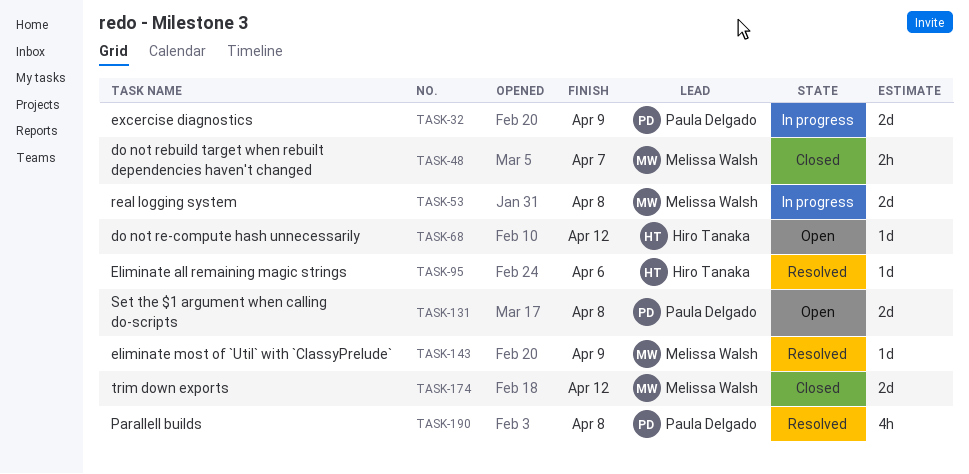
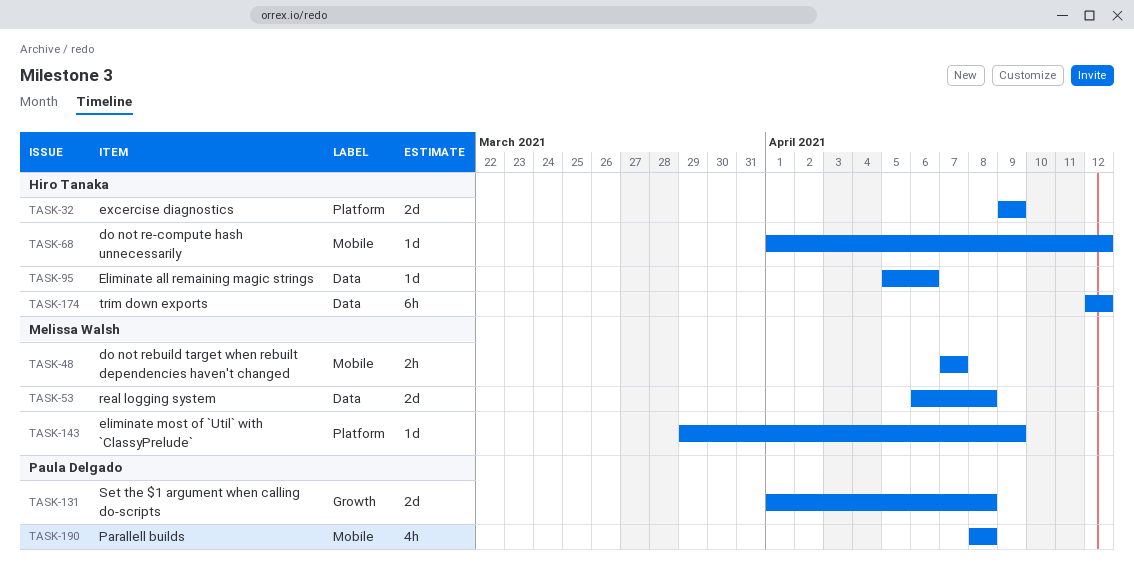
TASK-32, owner: Paula Delgado -> Hiro Tanaka
TASK-174, owner: Melissa Walsh -> Hiro Tanaka
TASK-174, estimate: 2d -> 6h

